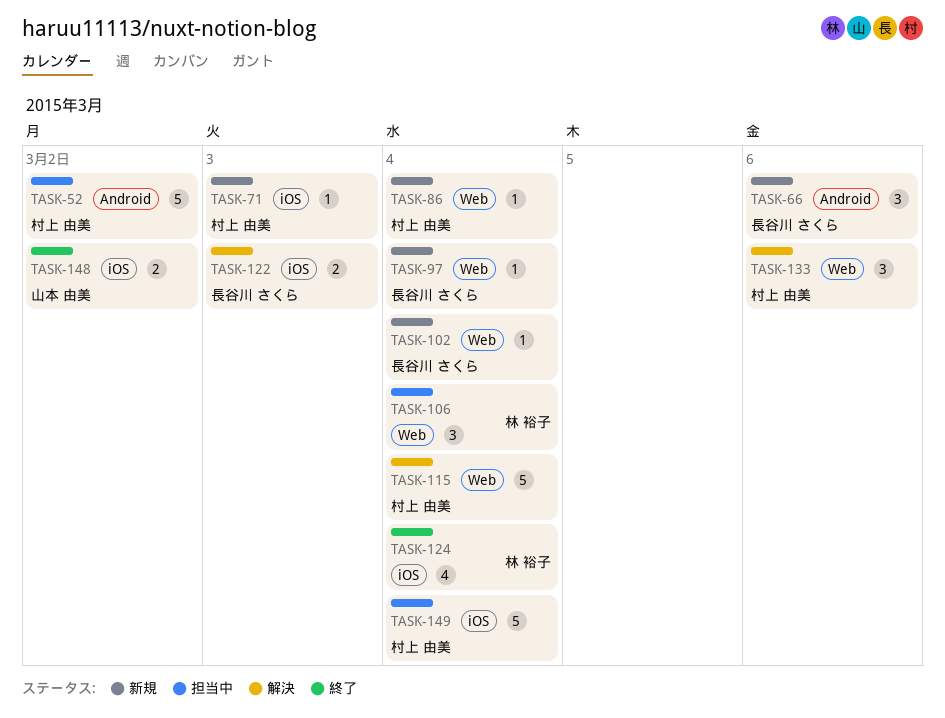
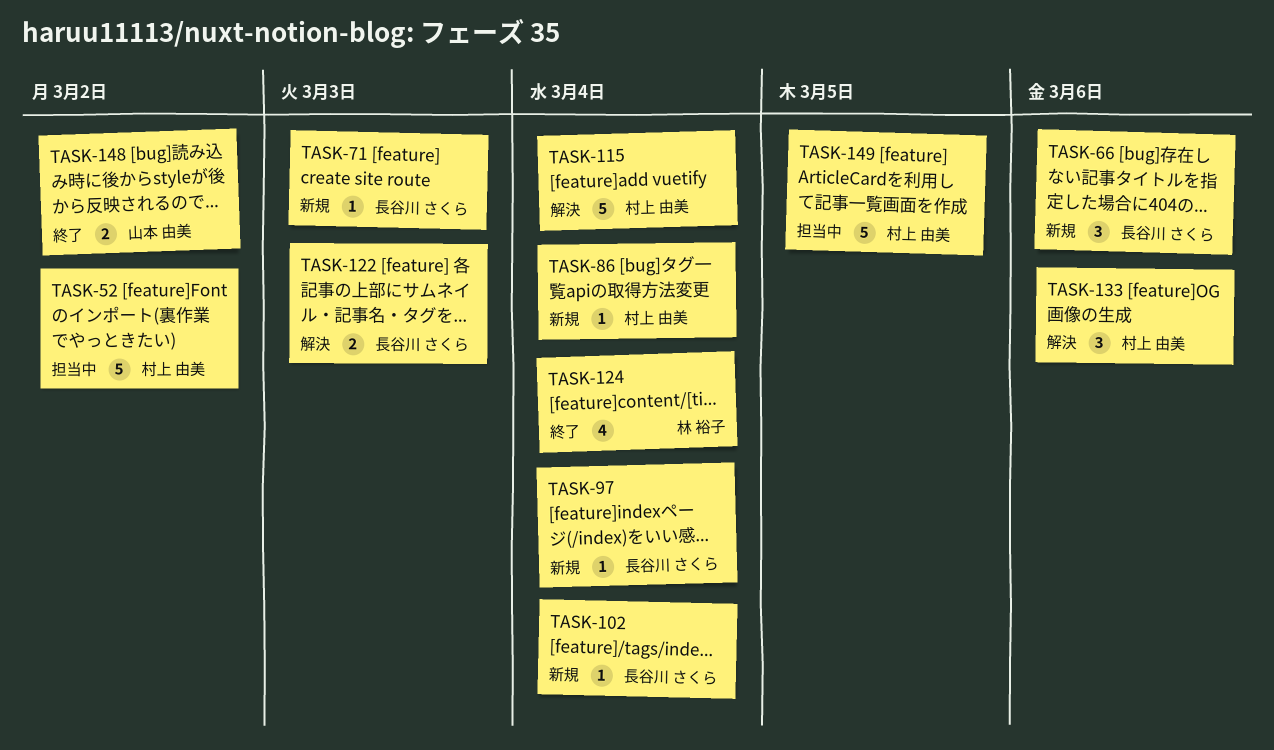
TASK-71, owner: 村上 由美 -> 長谷川 さくら
TASK-106: present -> none
TASK-149, due: Mar 4 -> Mar 5

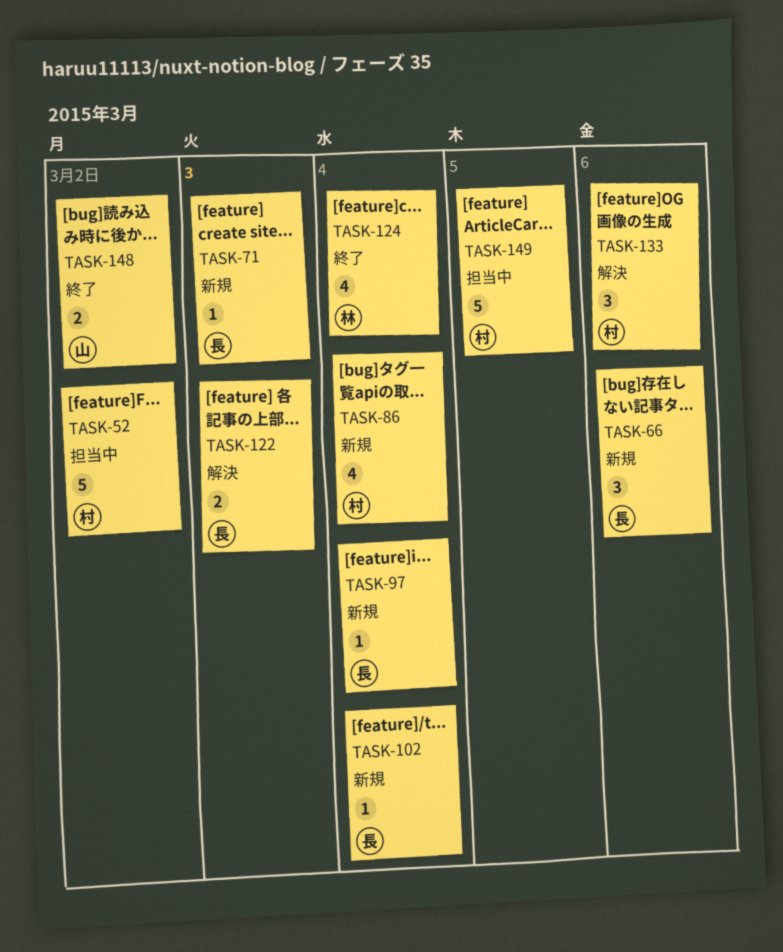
TASK-86, estimate: 1 -> 4
TASK-115: present -> none

